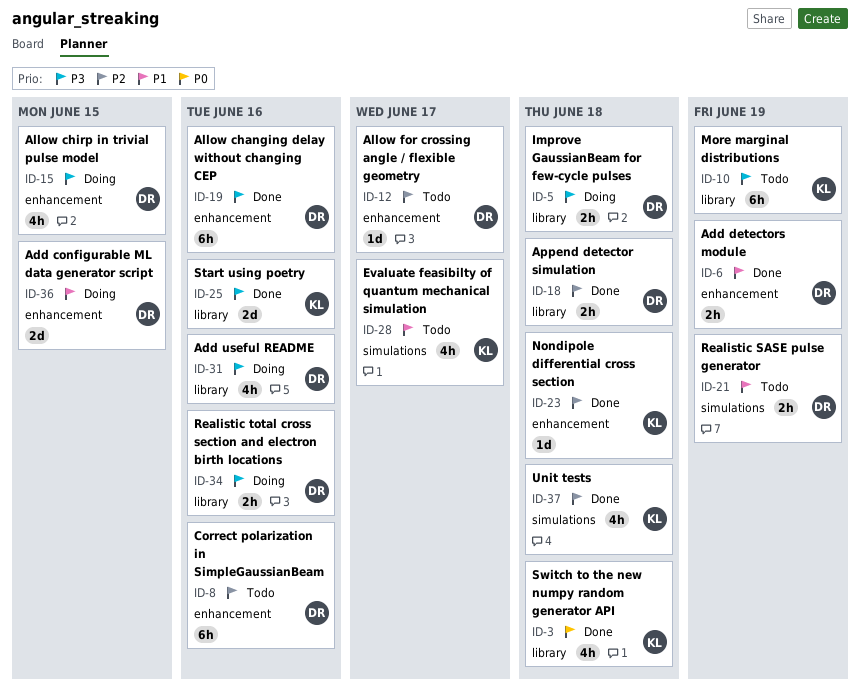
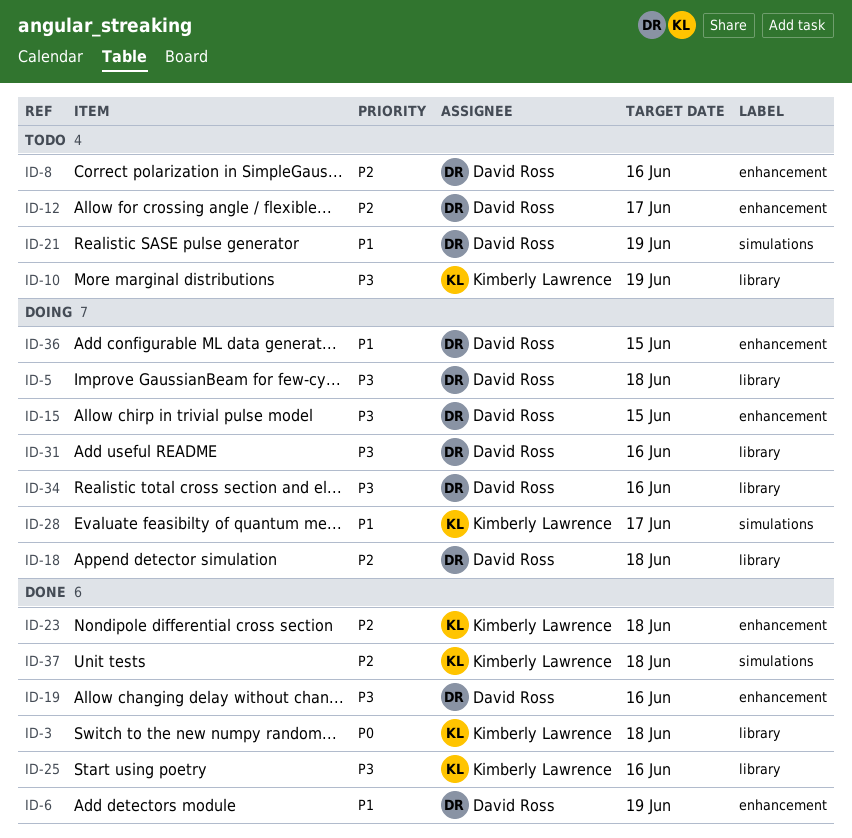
ID-18, status: Done -> Doing
ID-28, status: Todo -> Doing

